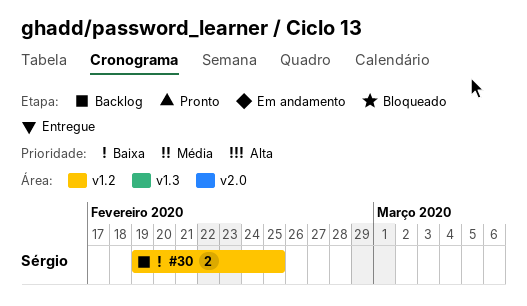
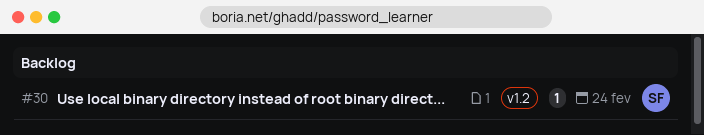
#30, estimate: 2 -> 1
#30, due: Feb 25 -> Feb 24

